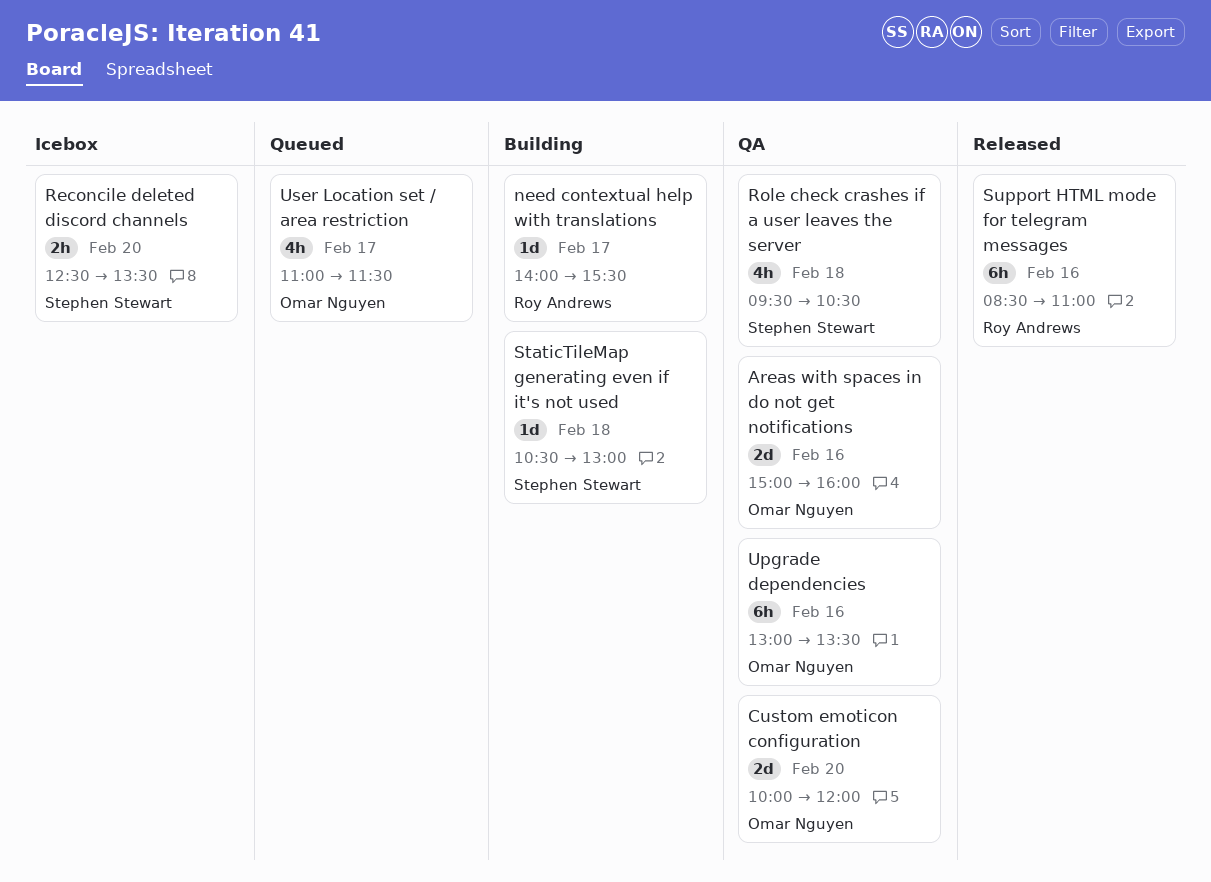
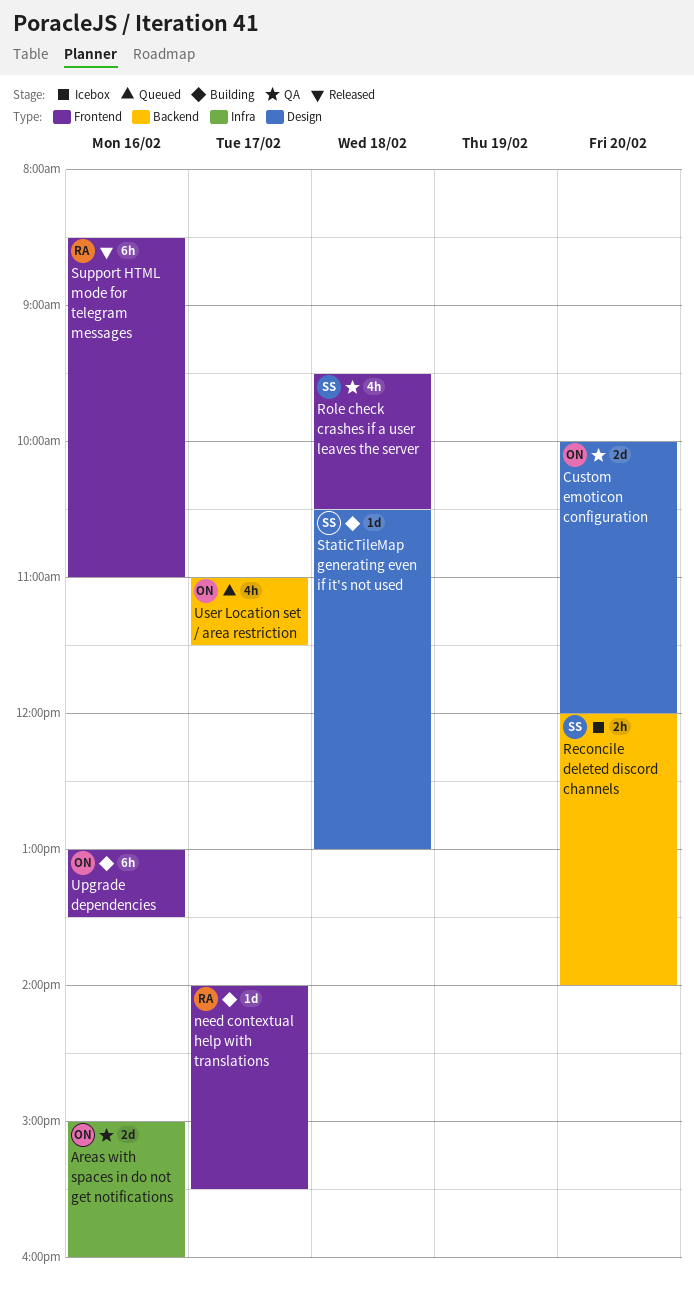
Reconcile deleted discord channels, begins: 12:30 -> 12:00
Reconcile deleted discord channels, ends: 13:30 -> 14:00
Upgrade dependencies, status: QA -> Building

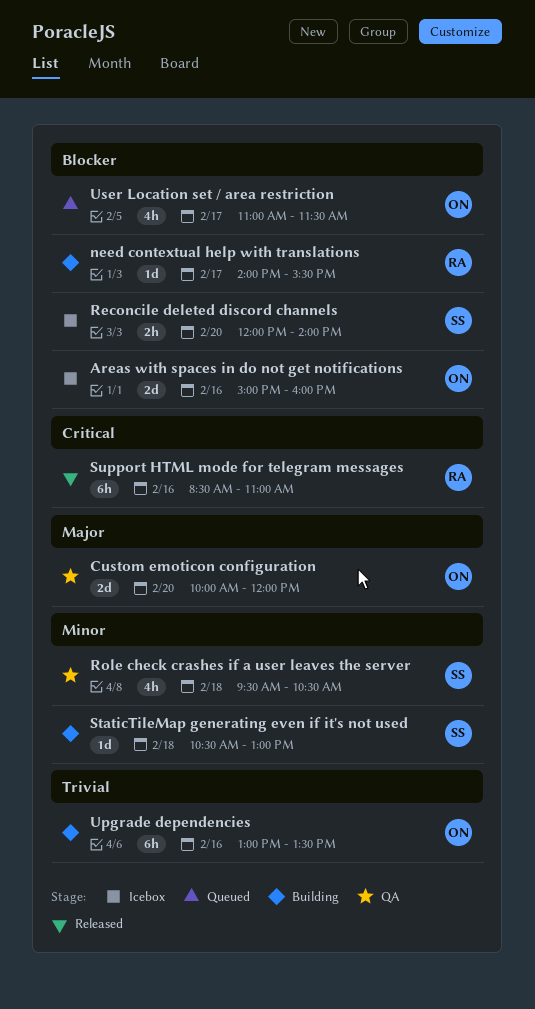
Areas with spaces in do not get notifications, status: QA -> Icebox

